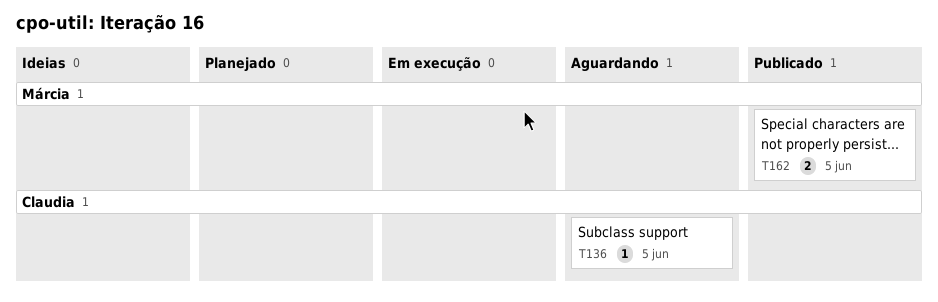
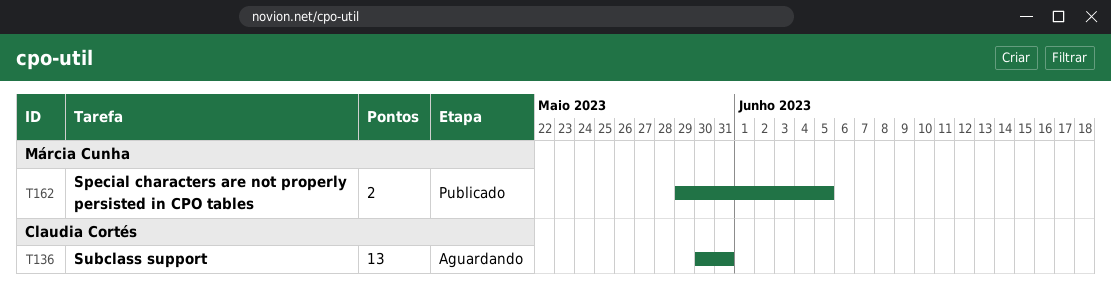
T136, estimate: 1 -> 13
T136, due: Jun 5 -> May 31

